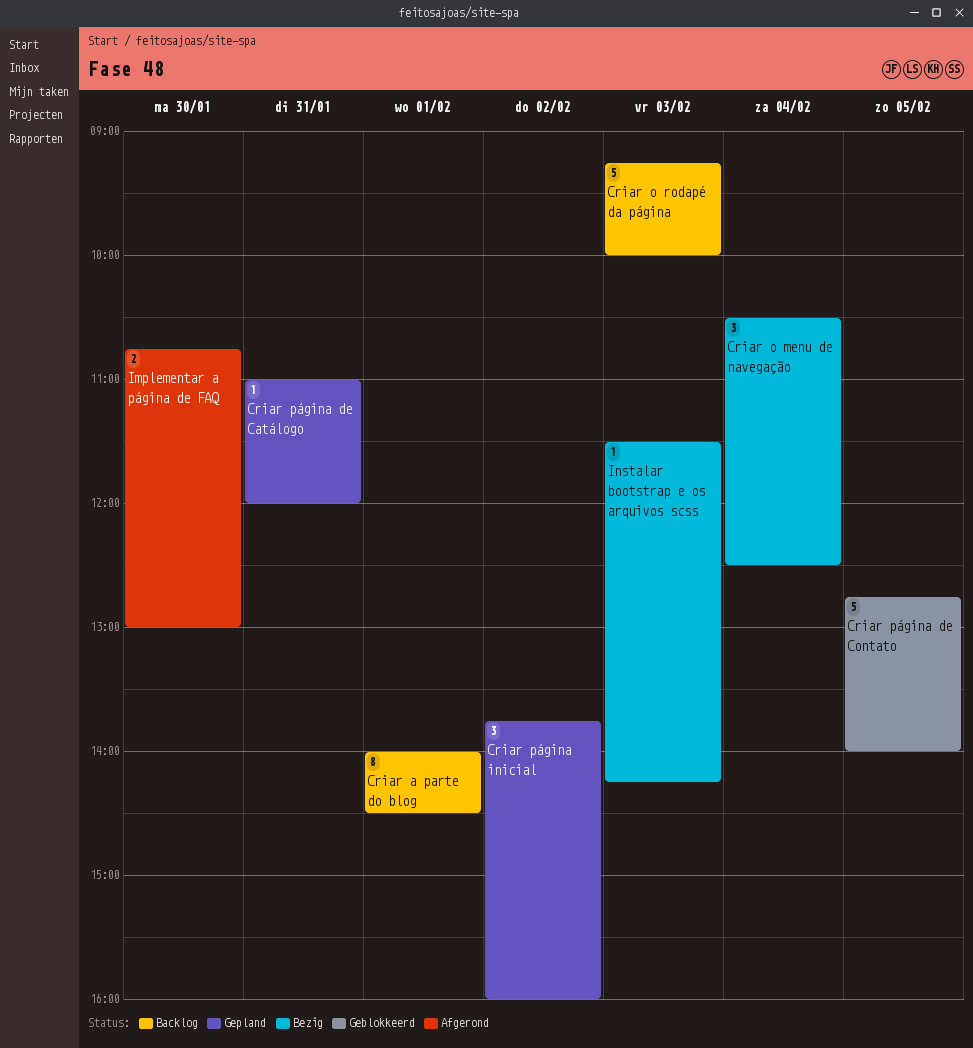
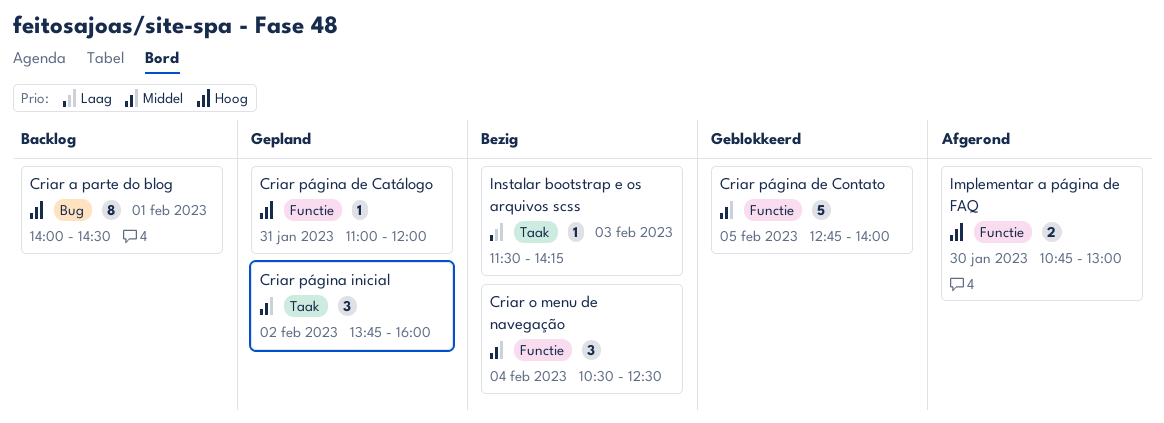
Criar o rodapé da página: present -> none

